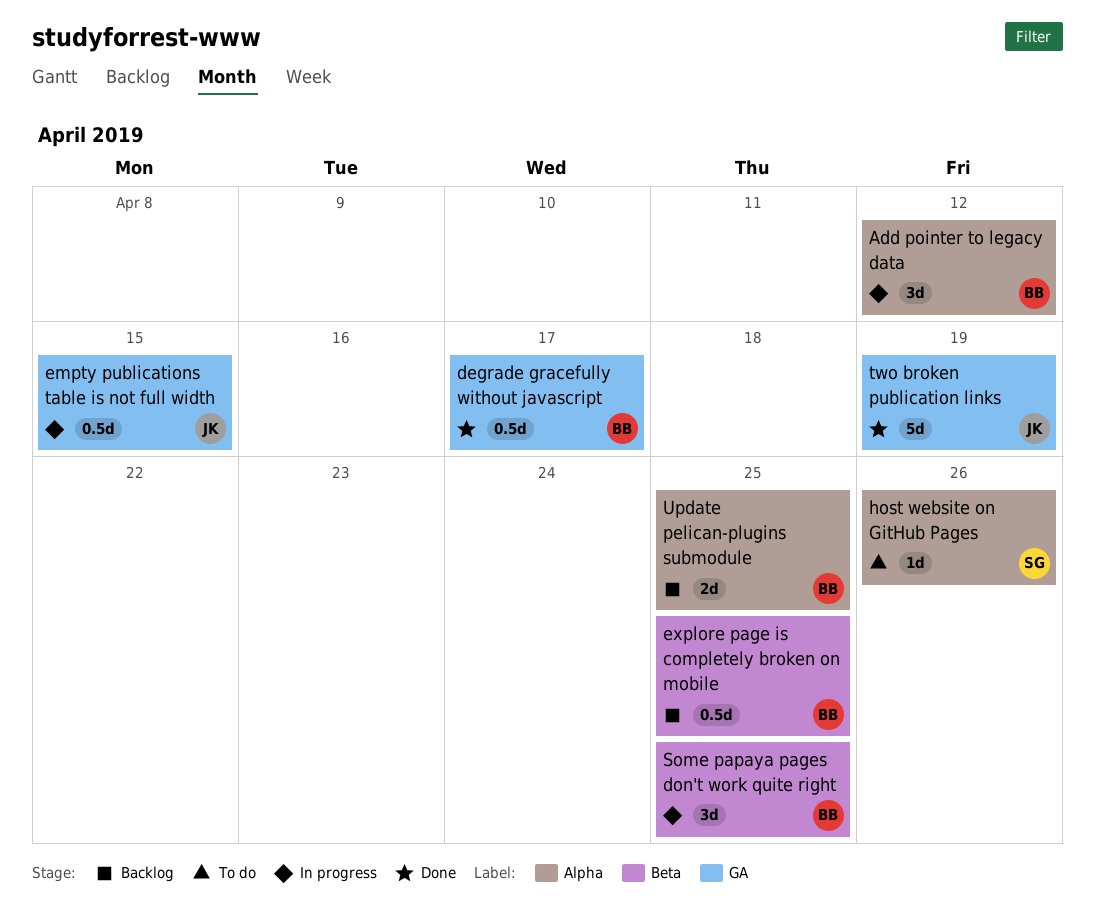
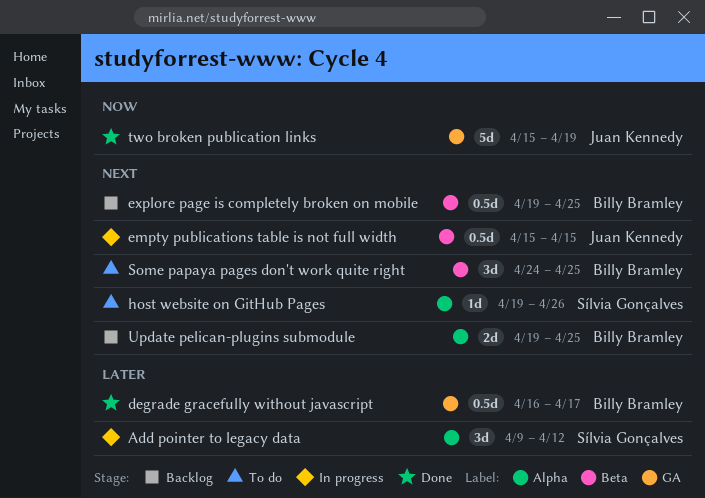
Add pointer to legacy data, owner: Billy Bramley -> Sílvia Gonçalves
empty publications table is not full width, label: GA -> Beta
Some papaya pages don't work quite right, status: In progress -> To do

